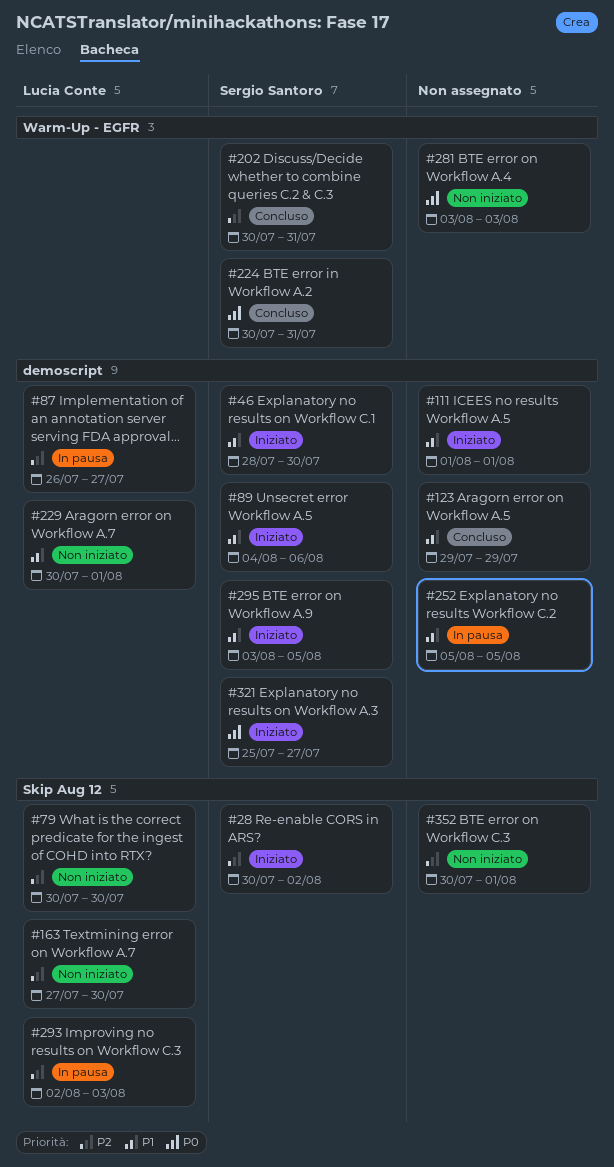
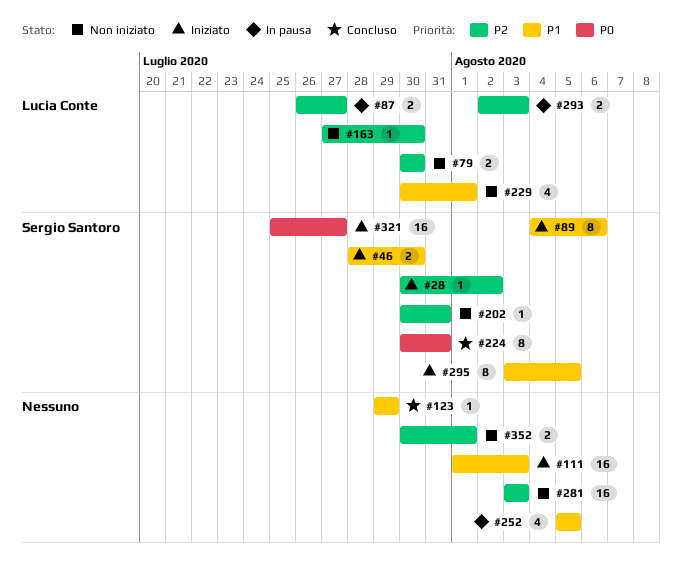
#111, due: Aug 1 -> Aug 3
#202, status: Concluso -> Non iniziato
#281, priority: P0 -> P2

